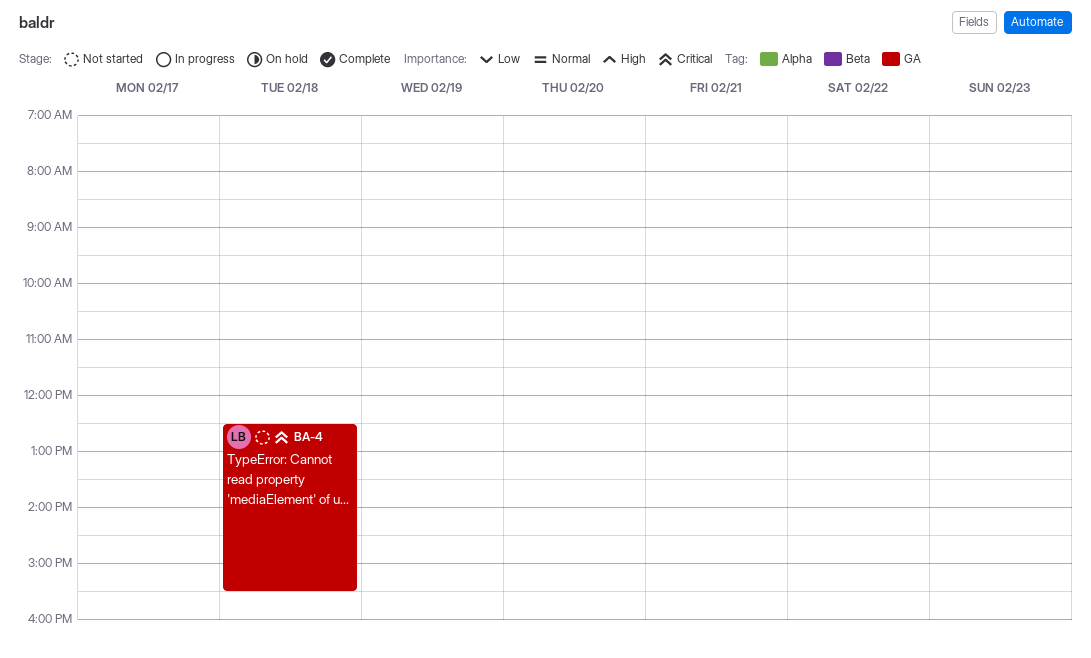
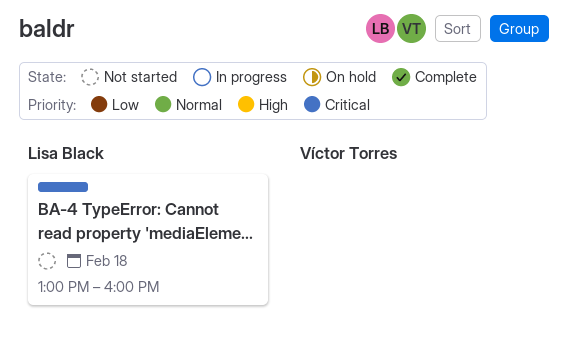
BA-4, begins: 12:30 -> 13:00
BA-4, ends: 15:30 -> 16:00

